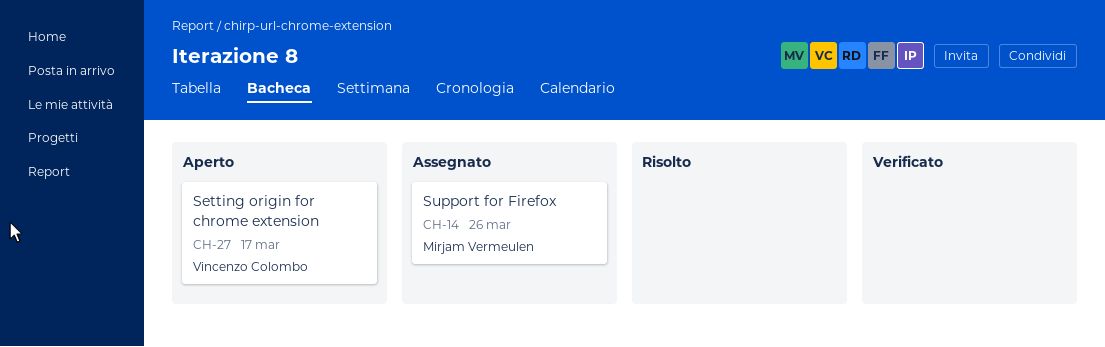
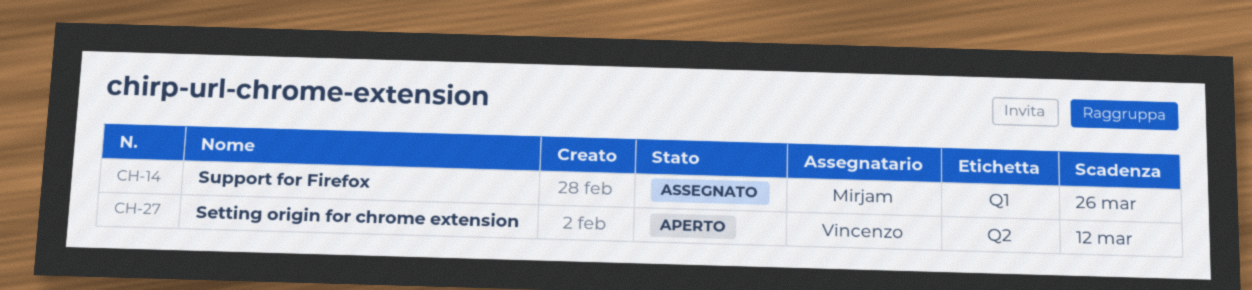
CH-27, due: Mar 17 -> Mar 12

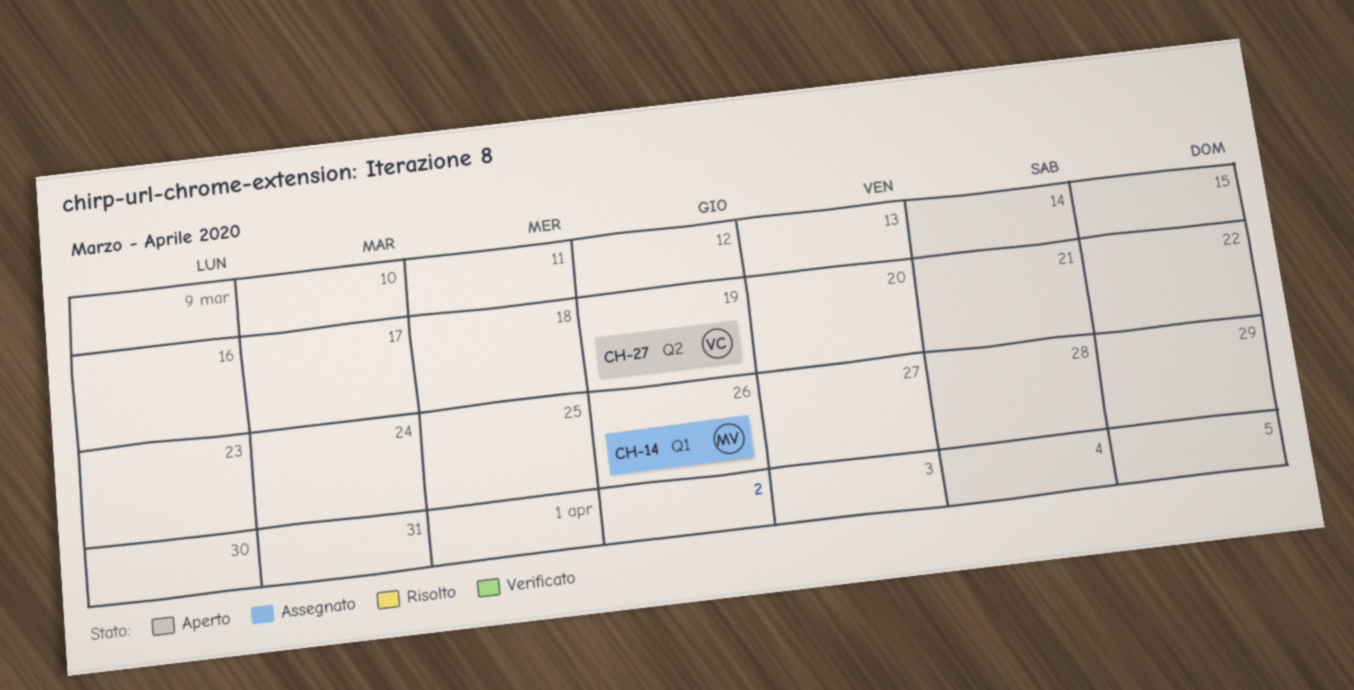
CH-27, due: Mar 12 -> Mar 19

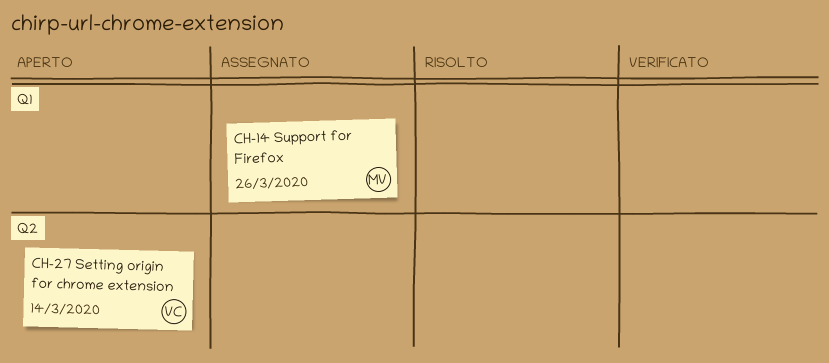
CH-27, due: Mar 19 -> Mar 14

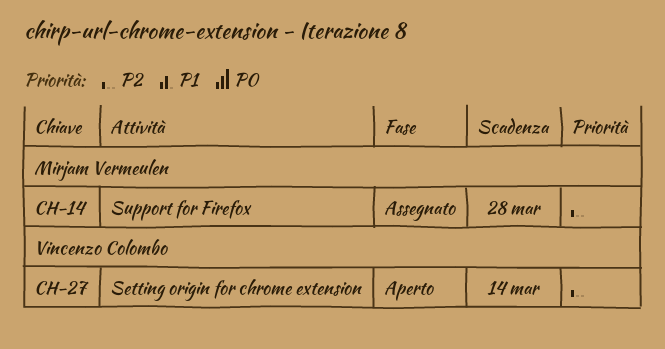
CH-14, due: Mar 26 -> Mar 28

